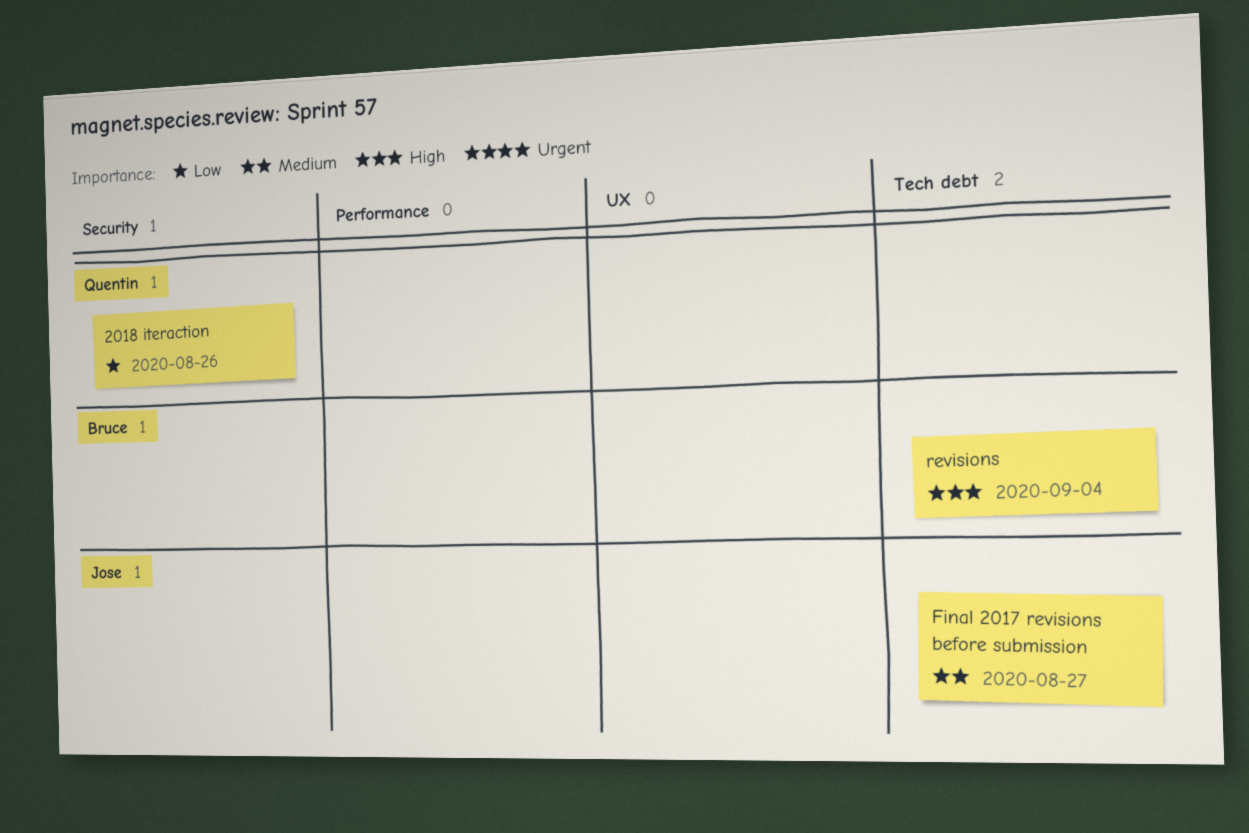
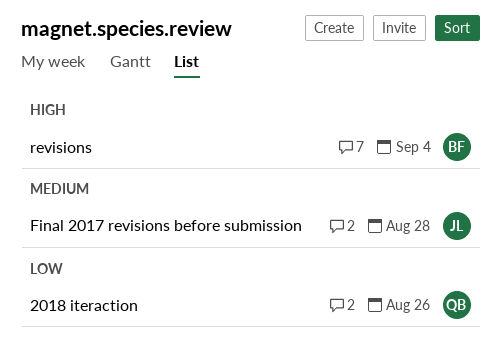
Final 2017 revisions before submission, due: Aug 27 -> Aug 28

